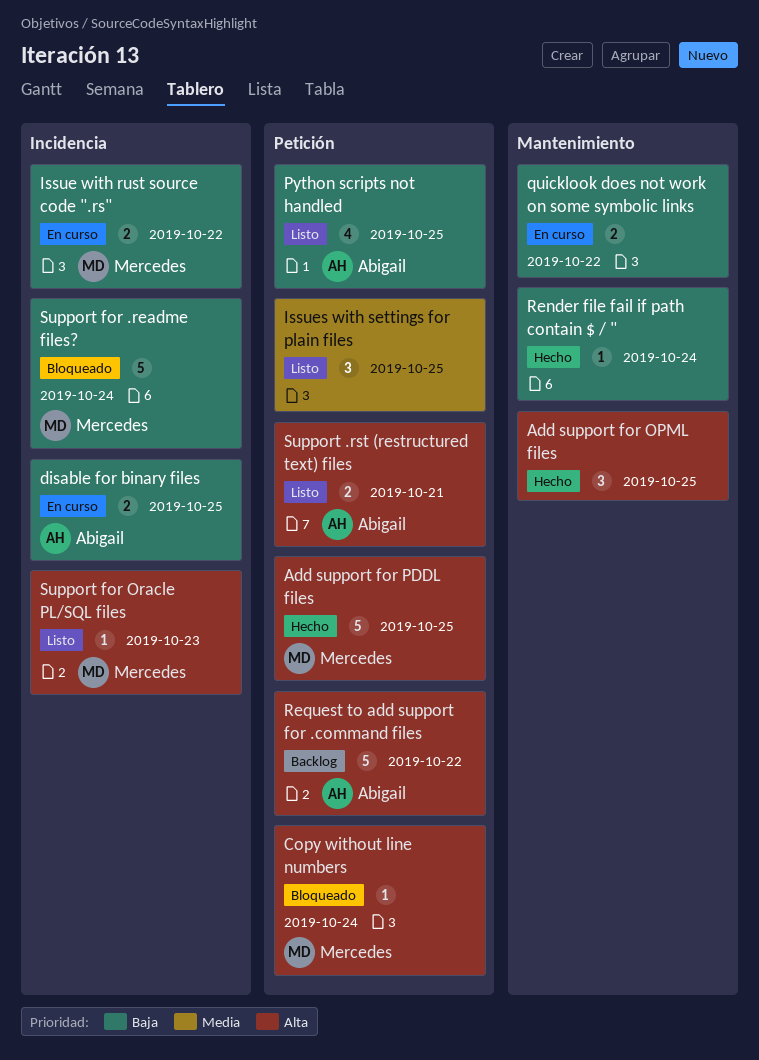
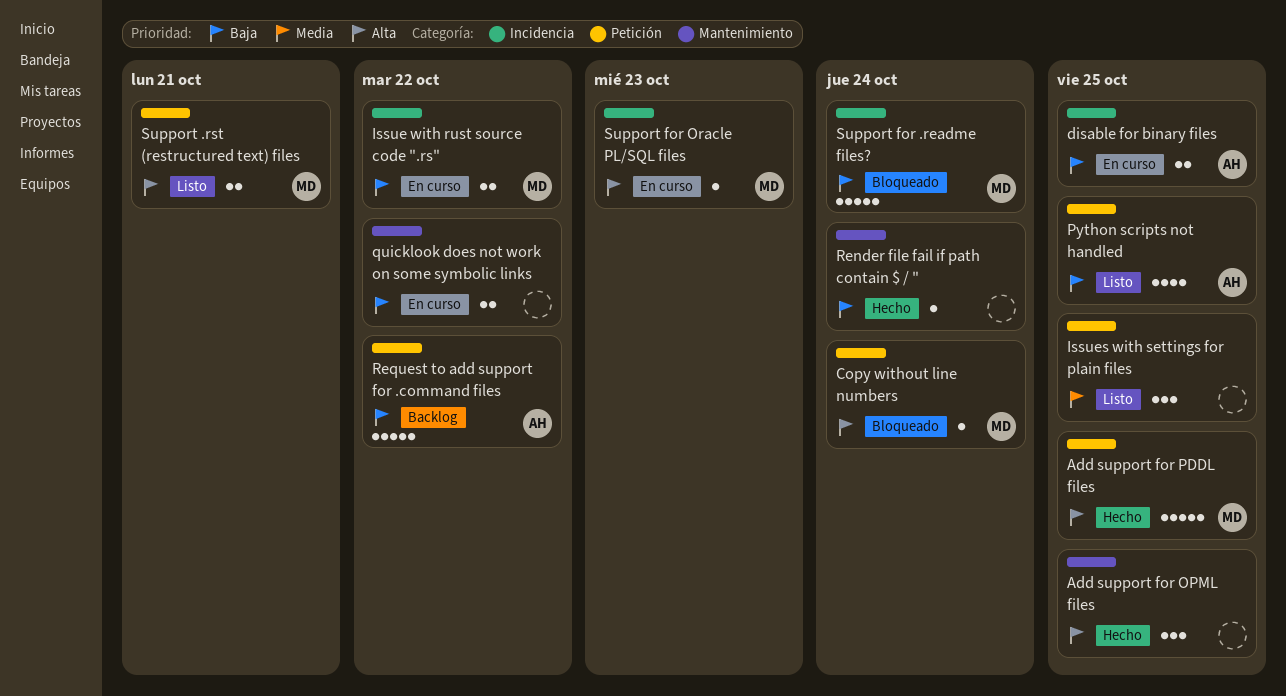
Request to add support for .command files, priority: Alta -> Baja
Support .rst (restructured text) files, owner: Abigail -> Mercedes
Support for Oracle PL/SQL files, status: Listo -> En curso

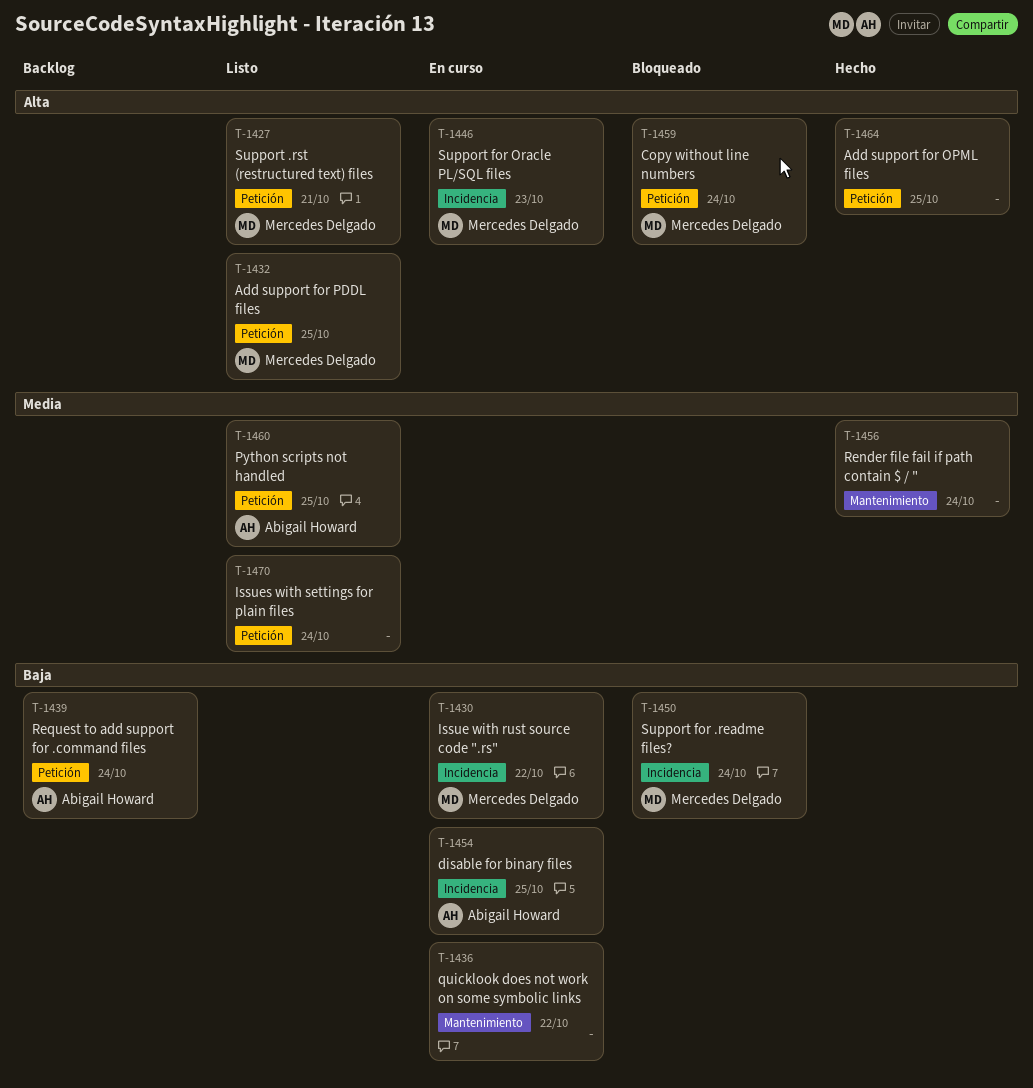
Add support for OPML files, label: Mantenimiento -> Petición
Add support for PDDL files, status: Hecho -> Listo
Issues with settings for plain files, due: Oct 25 -> Oct 24
Python scripts not handled, priority: Baja -> Media
Render file fail if path contain $ / ", priority: Baja -> Media
Request to add support for .command files, due: Oct 22 -> Oct 24

